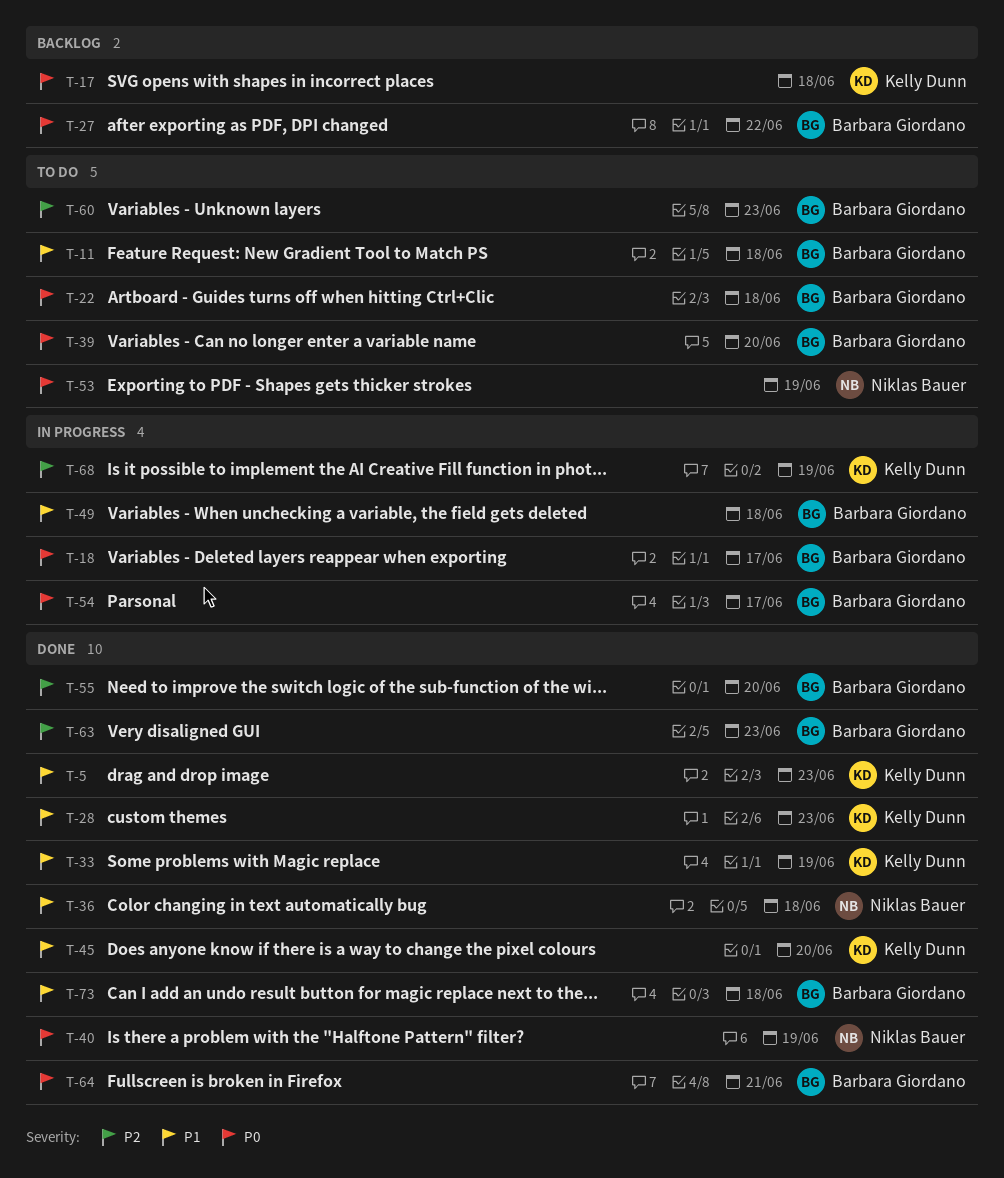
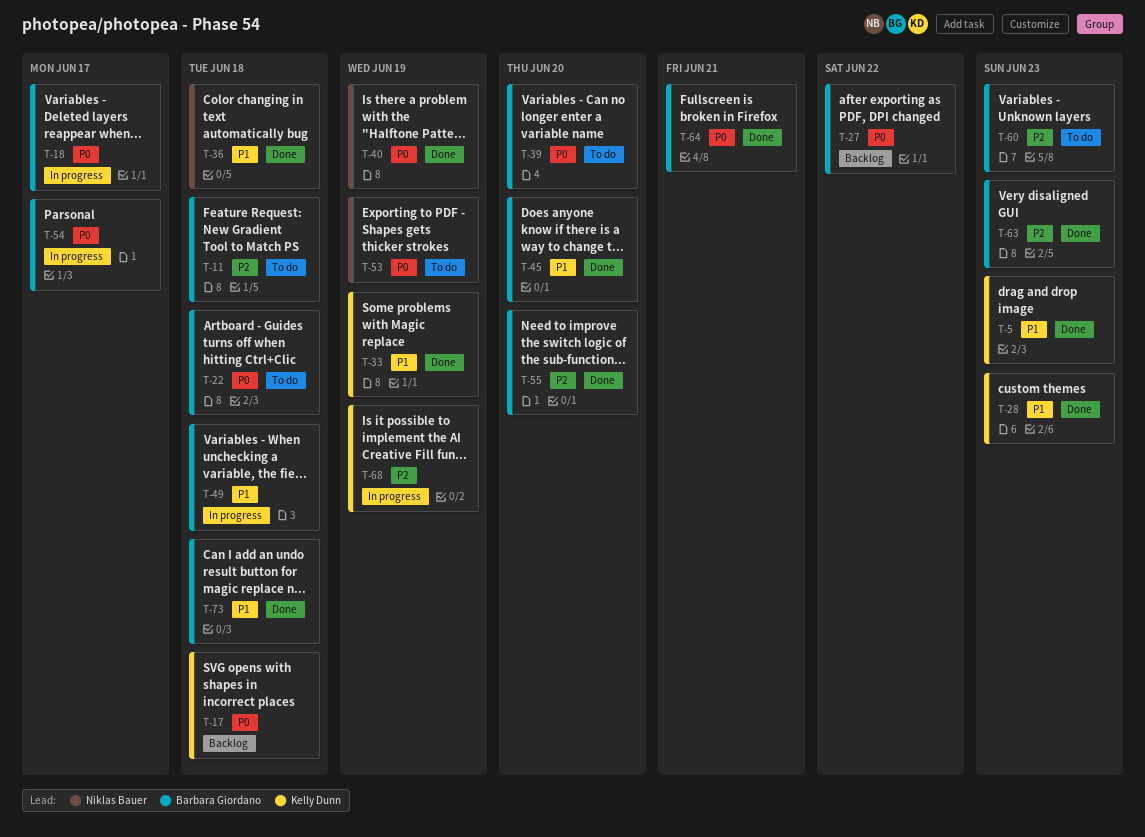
T-11, priority: P1 -> P2
T-45, owner: Kelly Dunn -> Barbara Giordano

